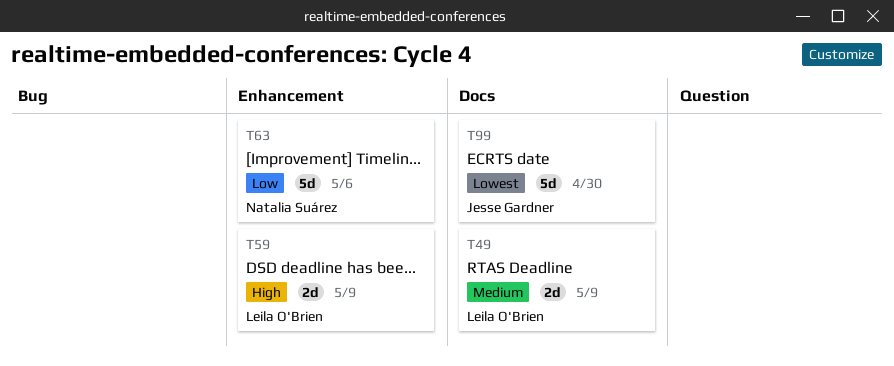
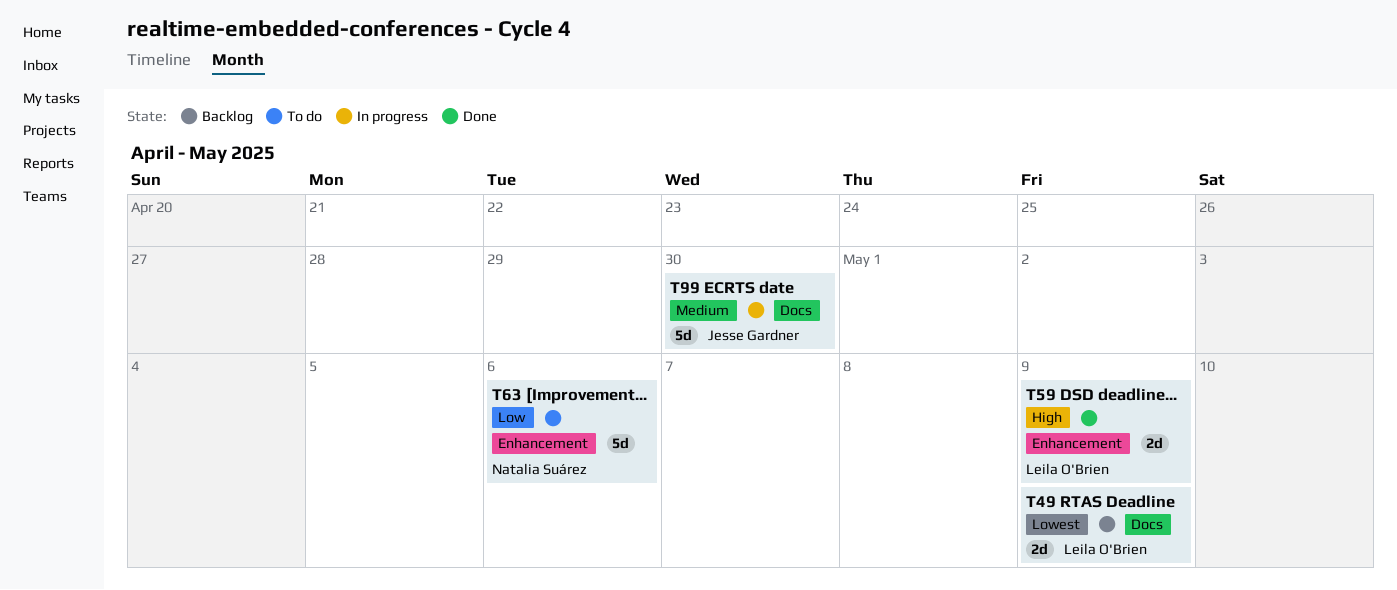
T49, priority: Medium -> Lowest
T99, priority: Lowest -> Medium

